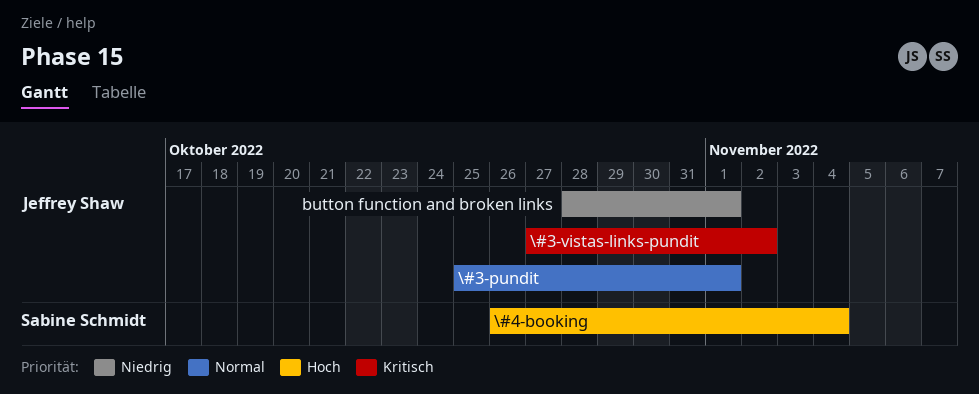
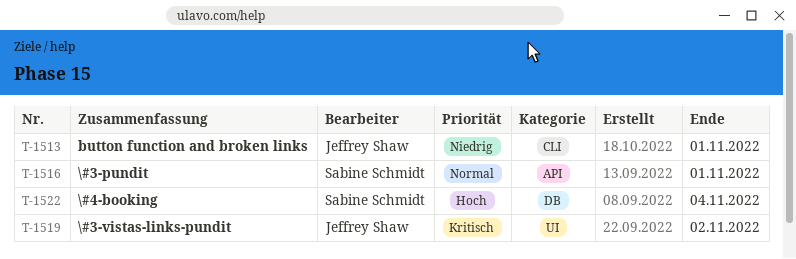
\#3-pundit, owner: Jeffrey Shaw -> Sabine Schmidt

